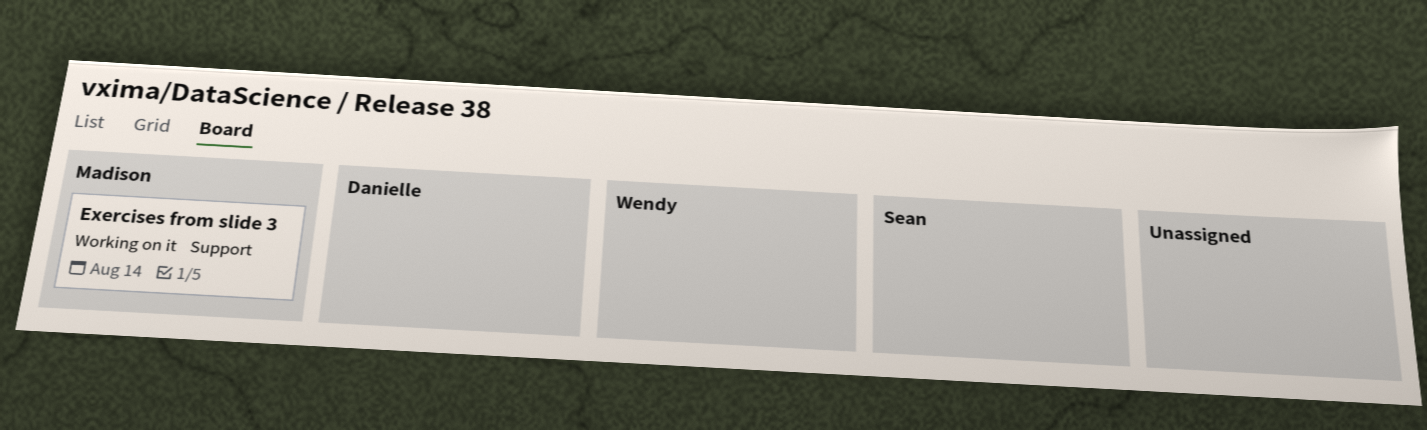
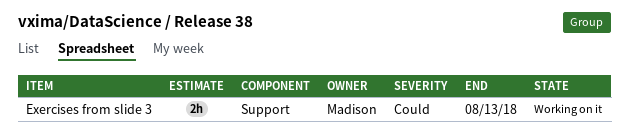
Exercises from slide 3, due: Aug 14 -> Aug 13

